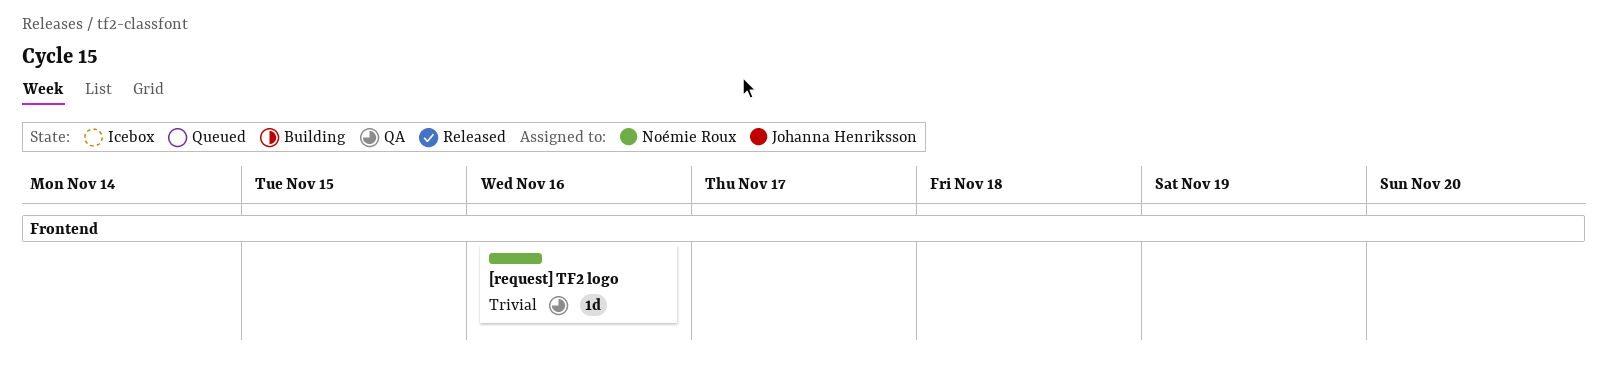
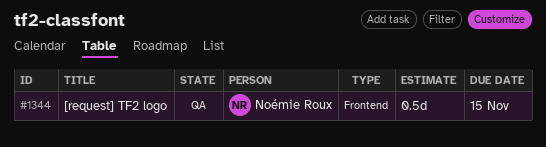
[request] TF2 logo, estimate: 1d -> 0.5d
[request] TF2 logo, due: Nov 16 -> Nov 15

